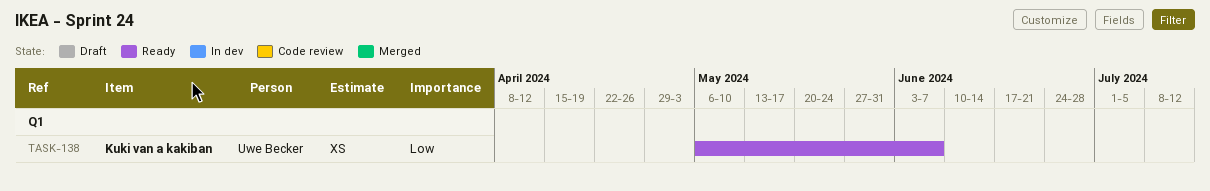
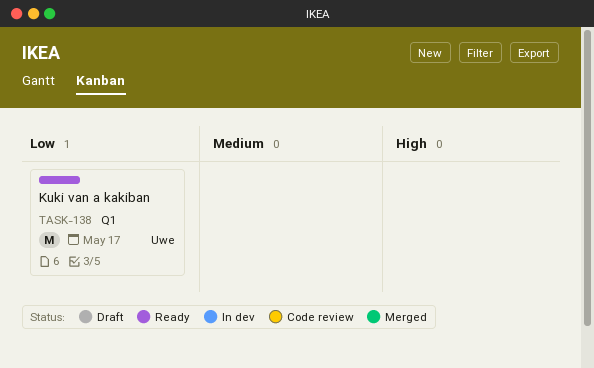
TASK-138, estimate: XS -> M
TASK-138, due: Jun 7 -> May 17

